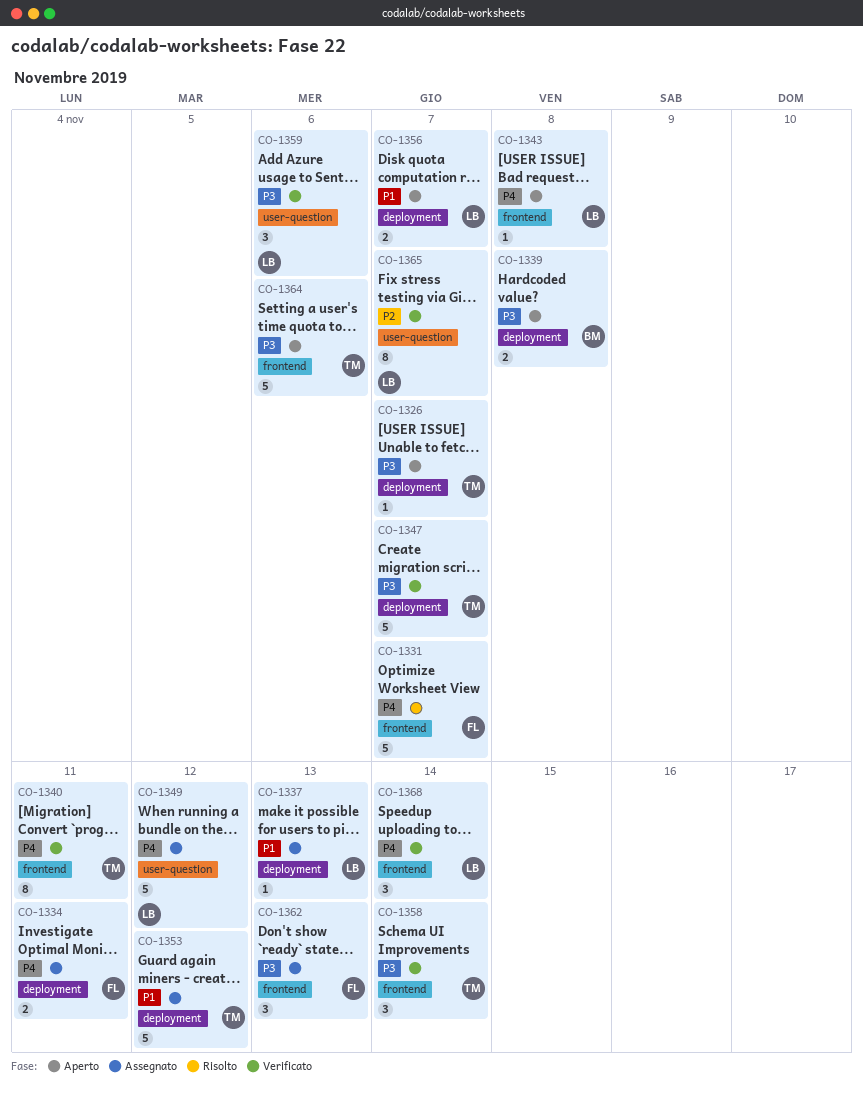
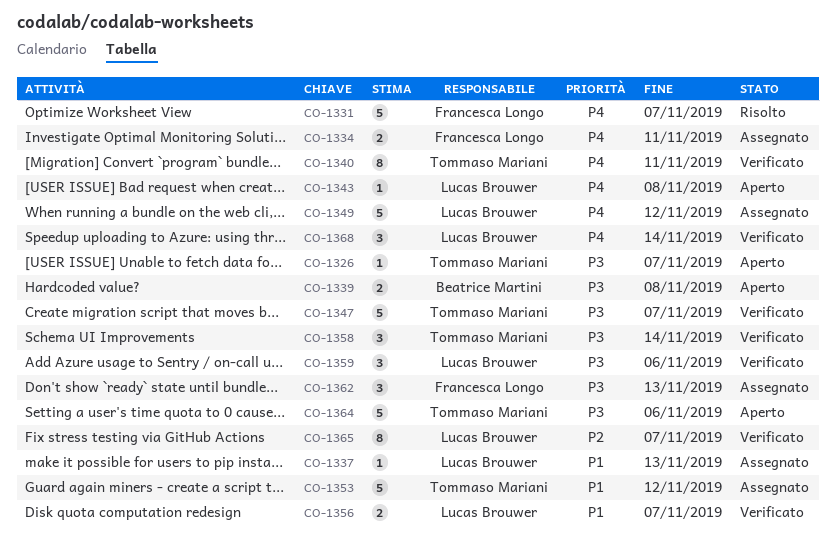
CO-1356, status: Aperto -> Verificato

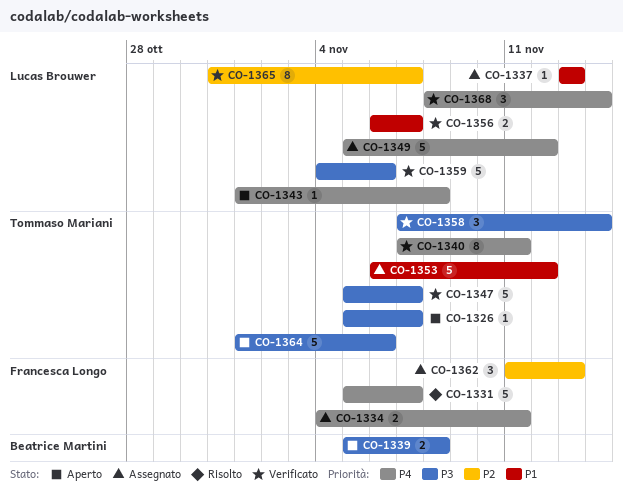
CO-1359, estimate: 3 -> 5
CO-1362, priority: P3 -> P2

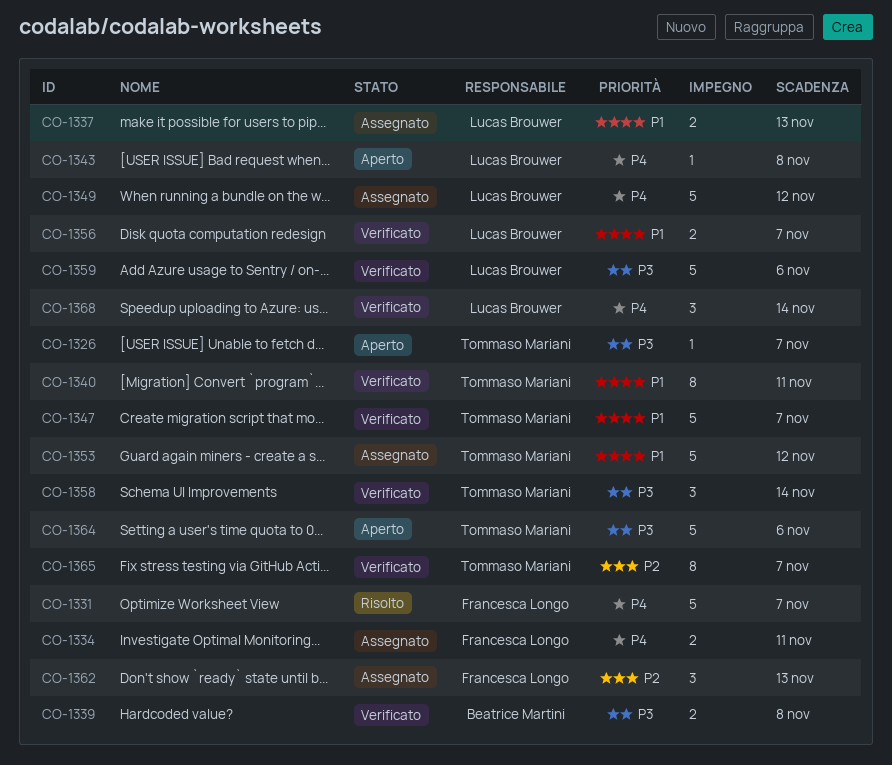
CO-1337, estimate: 1 -> 2
CO-1339, status: Aperto -> Verificato
CO-1340, priority: P4 -> P1
CO-1347, priority: P3 -> P1
CO-1365, owner: Lucas Brouwer -> Tommaso Mariani

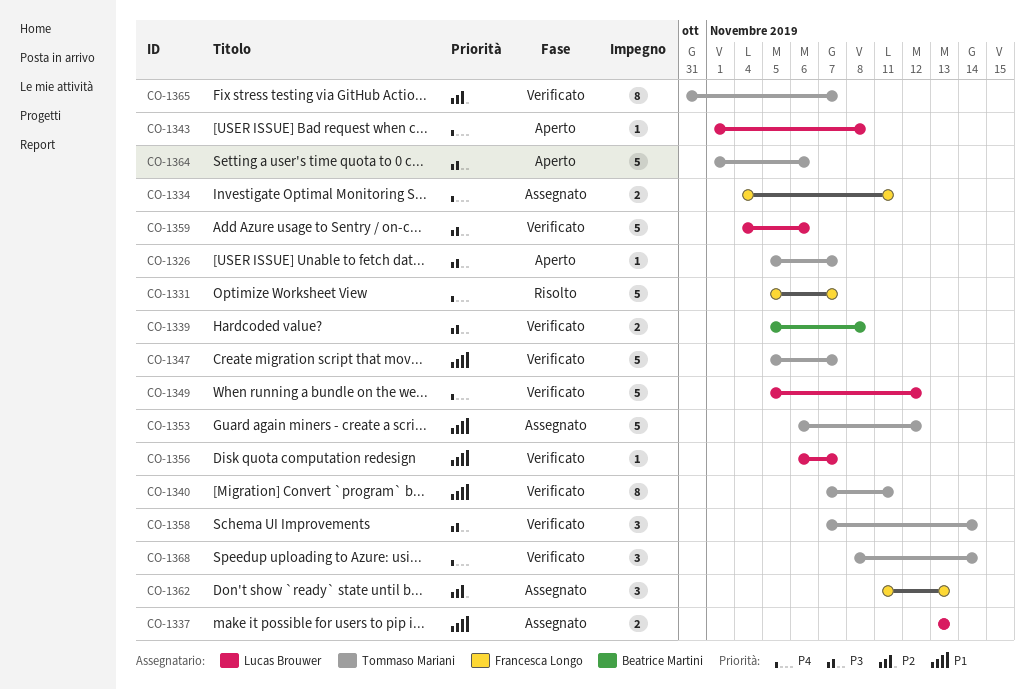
CO-1349, status: Assegnato -> Verificato
CO-1356, estimate: 2 -> 1
CO-1368, owner: Lucas Brouwer -> Tommaso Mariani

